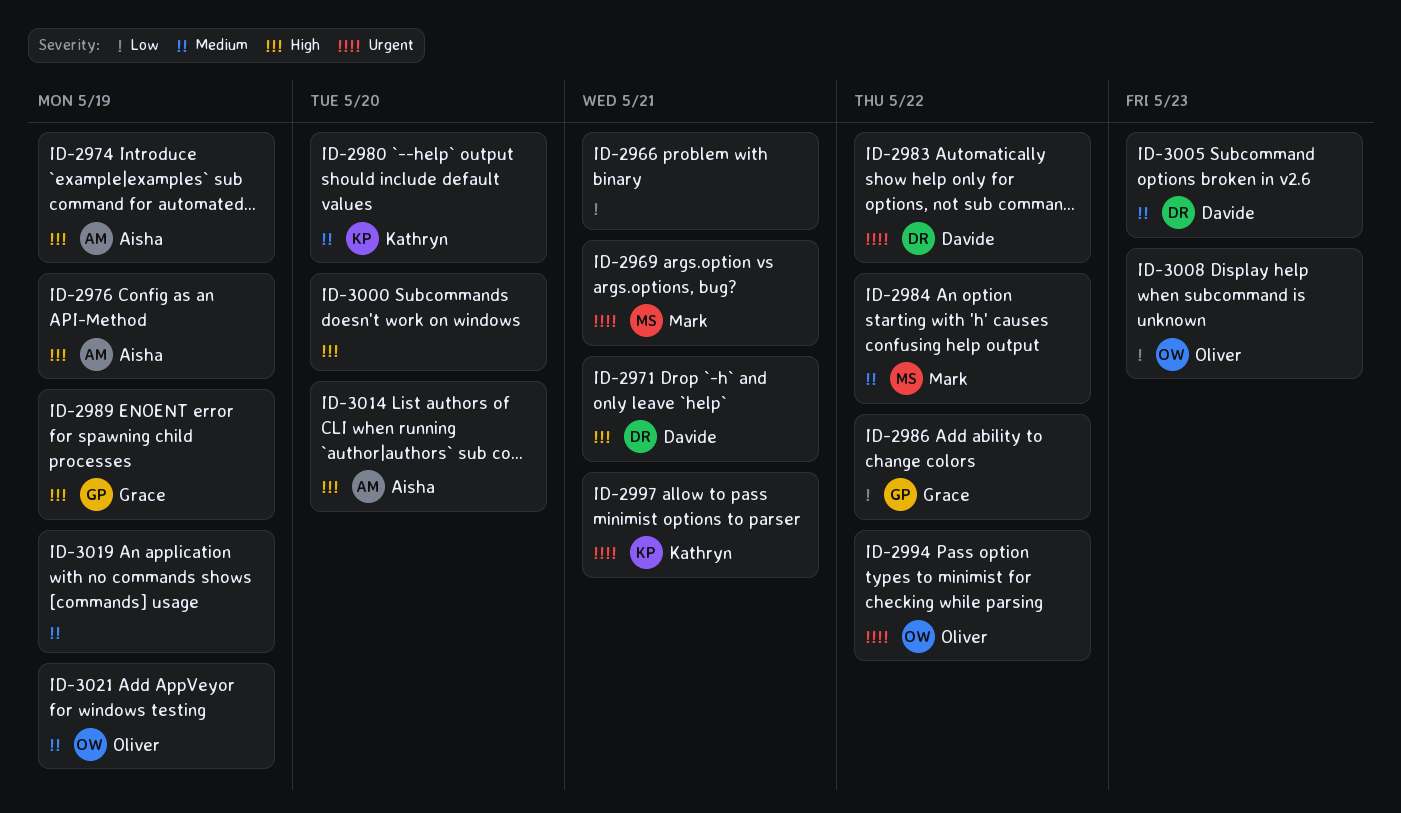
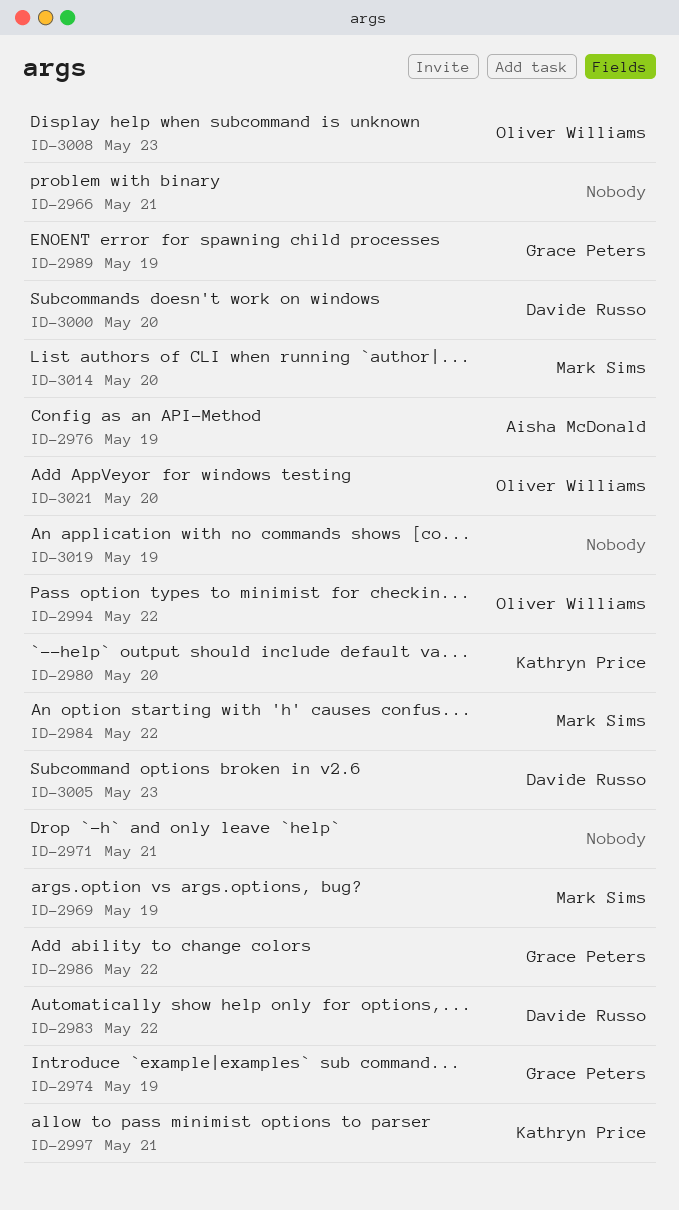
ID-2969, due: May 21 -> May 19
ID-2971, owner: Davide Russo -> none
ID-2974, owner: Aisha McDonald -> Grace Peters
ID-3000, owner: none -> Davide Russo
ID-3014, owner: Aisha McDonald -> Mark Sims
ID-3021, due: May 19 -> May 20

